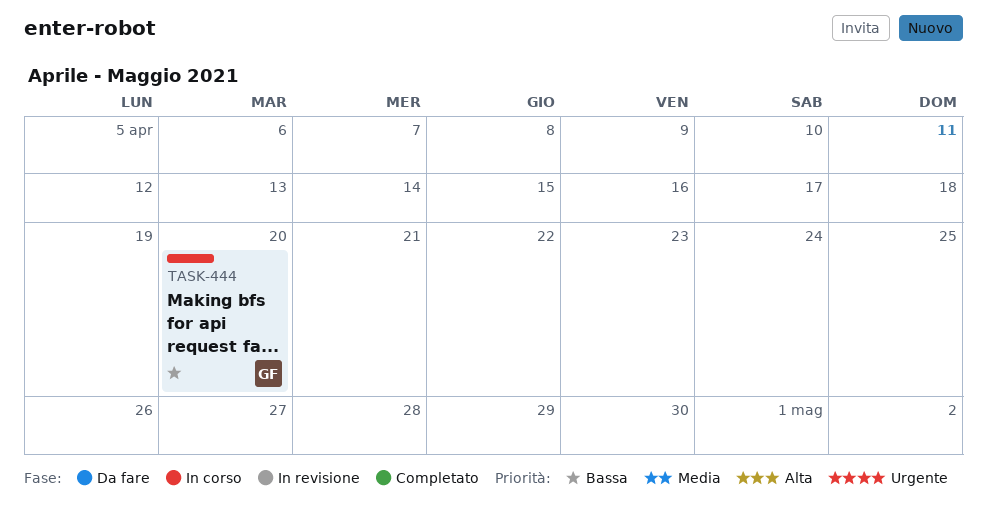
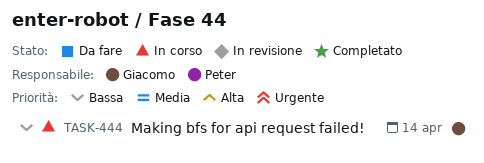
TASK-444, due: Apr 20 -> Apr 14

